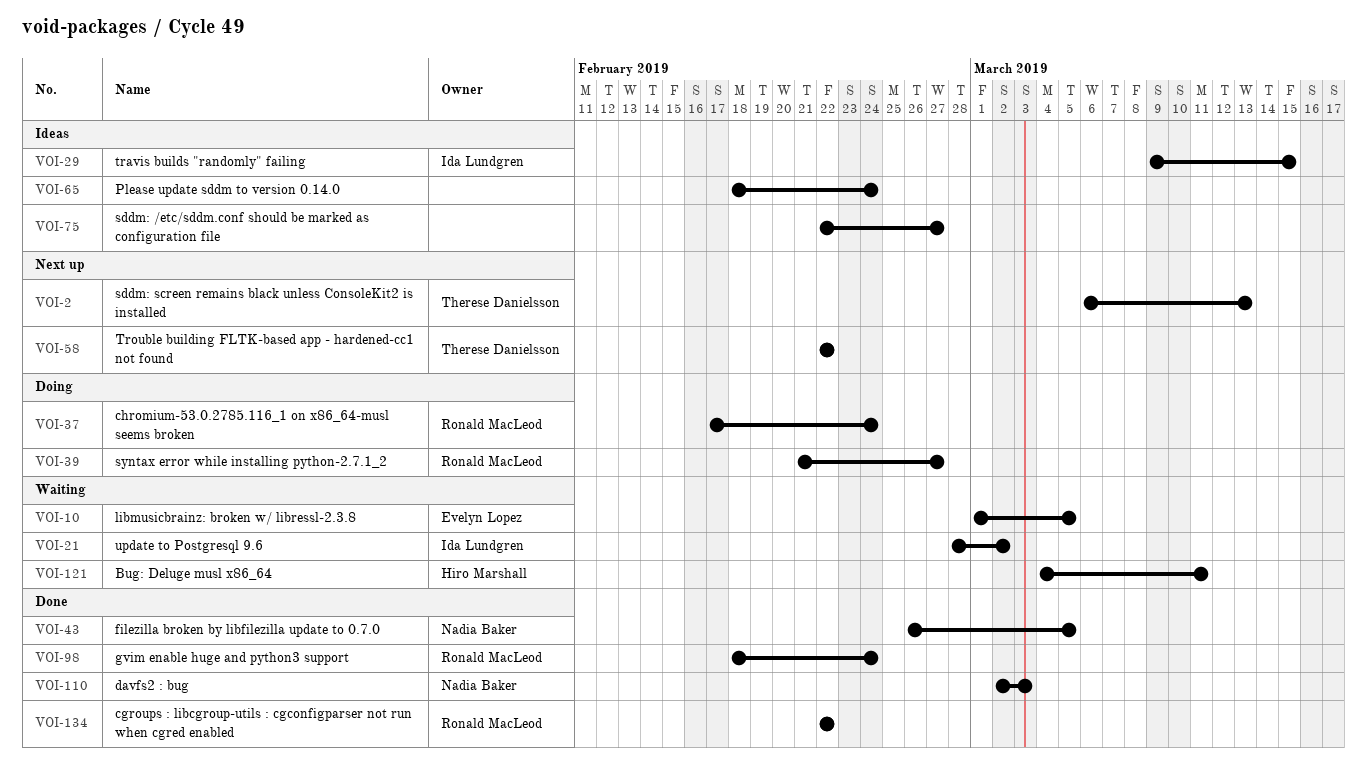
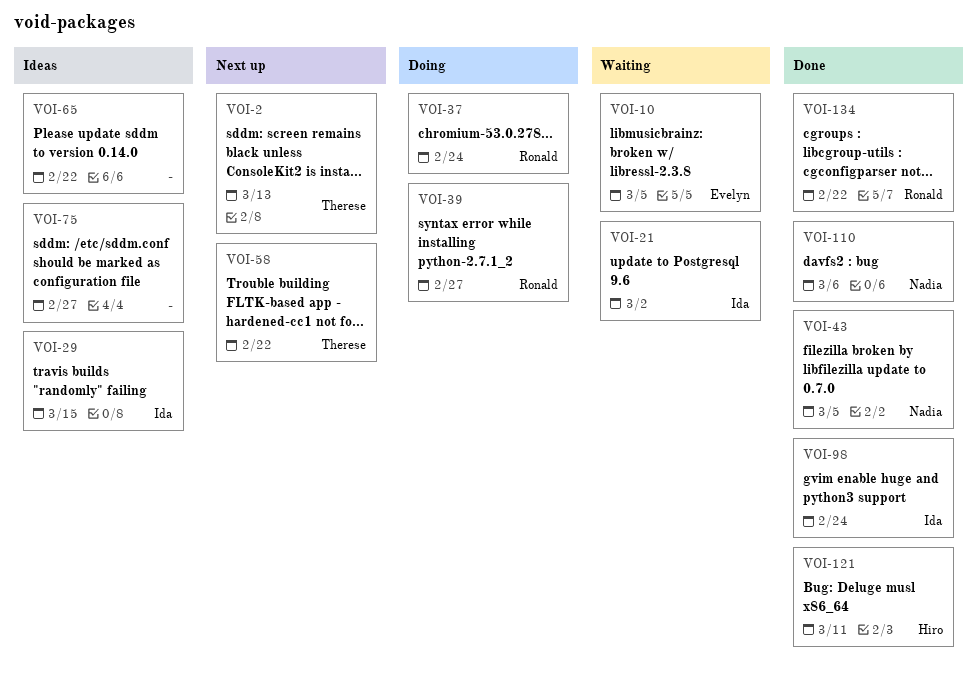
VOI-65, due: Feb 24 -> Feb 22
VOI-98, owner: Ronald MacLeod -> Ida Lundgren
VOI-110, due: Mar 3 -> Mar 6
VOI-121, status: Waiting -> Done

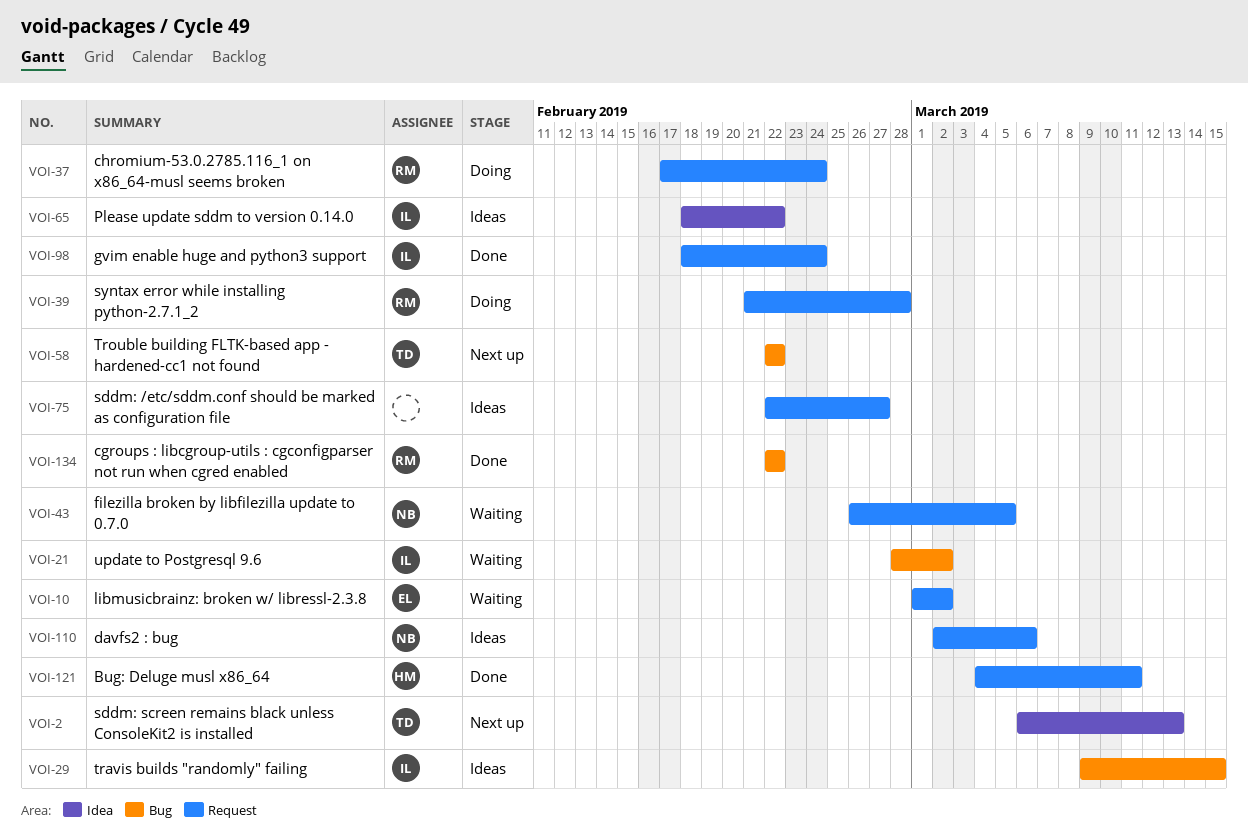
VOI-10, due: Mar 5 -> Mar 2
VOI-39, due: Feb 27 -> Feb 28
VOI-43, status: Done -> Waiting
VOI-65, owner: none -> Ida
VOI-110, status: Done -> Ideas

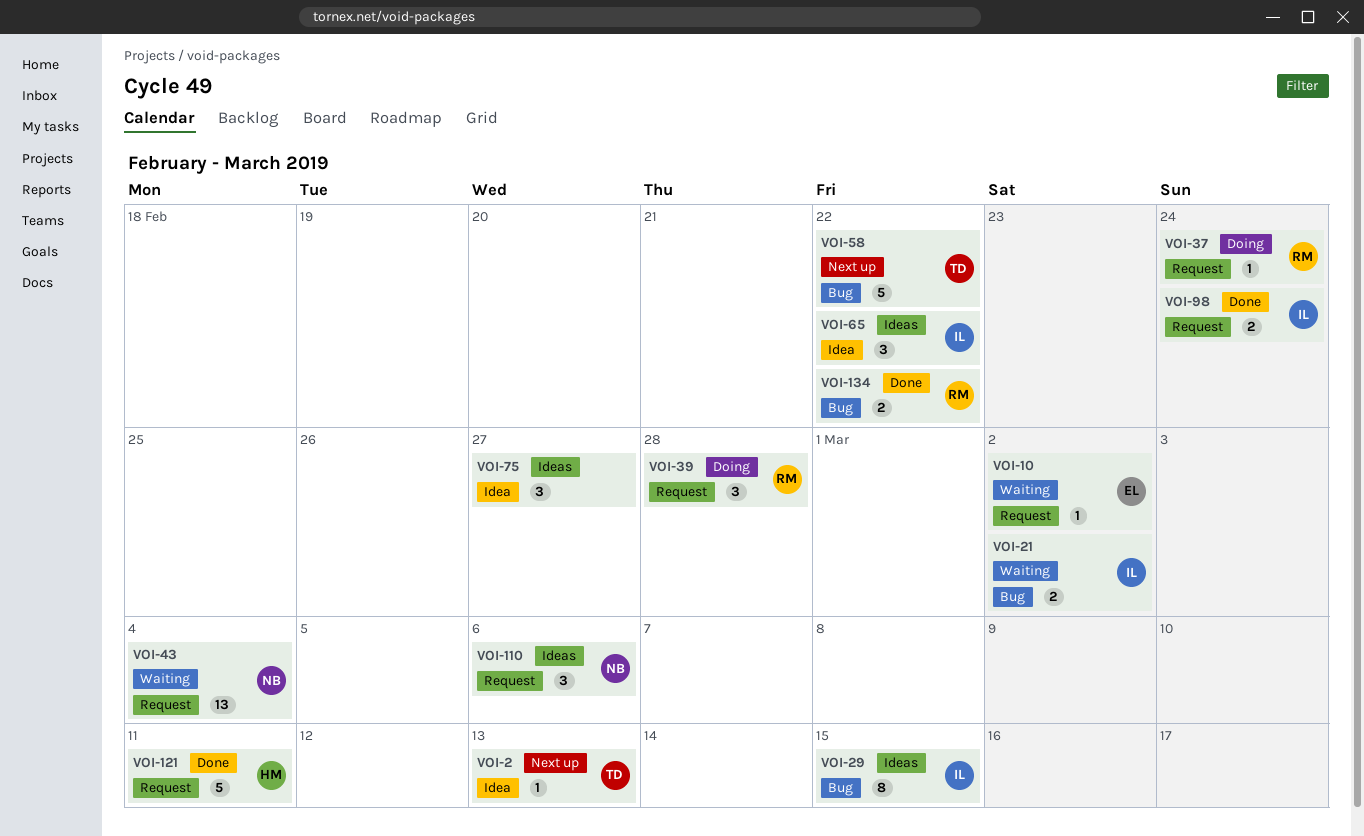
VOI-43, due: Mar 5 -> Mar 4
VOI-75, label: Request -> Idea

